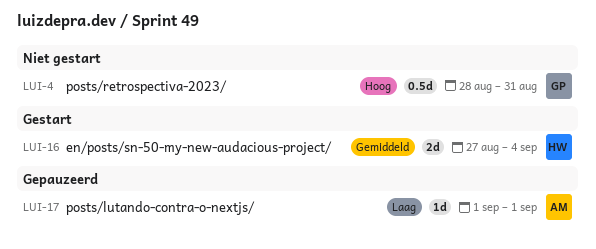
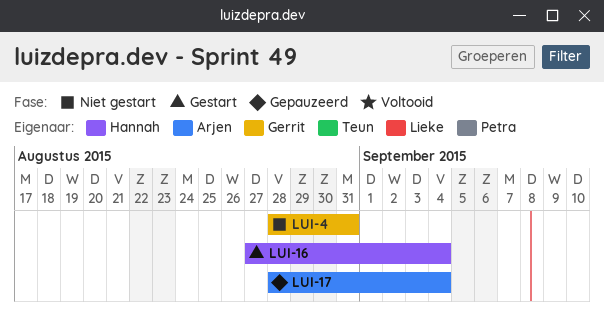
LUI-17, start: Sep 1 -> Aug 28
LUI-17, due: Sep 1 -> Sep 4

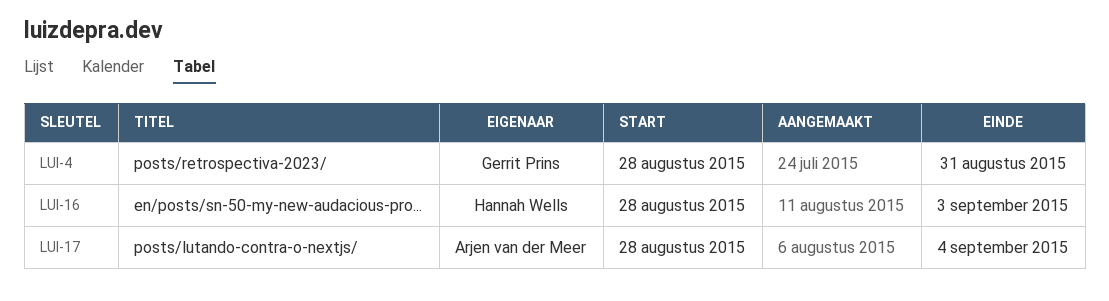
LUI-16, start: Aug 27 -> Aug 28
LUI-16, due: Sep 4 -> Sep 3

